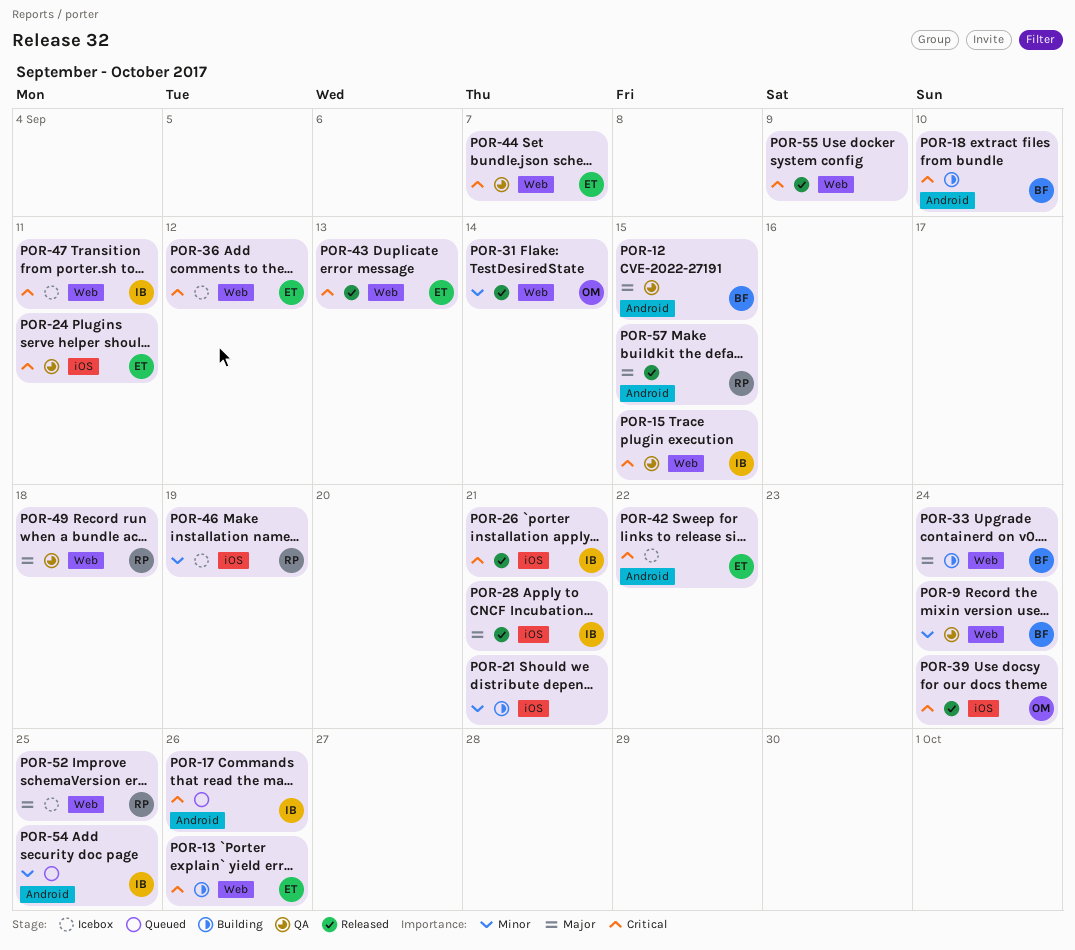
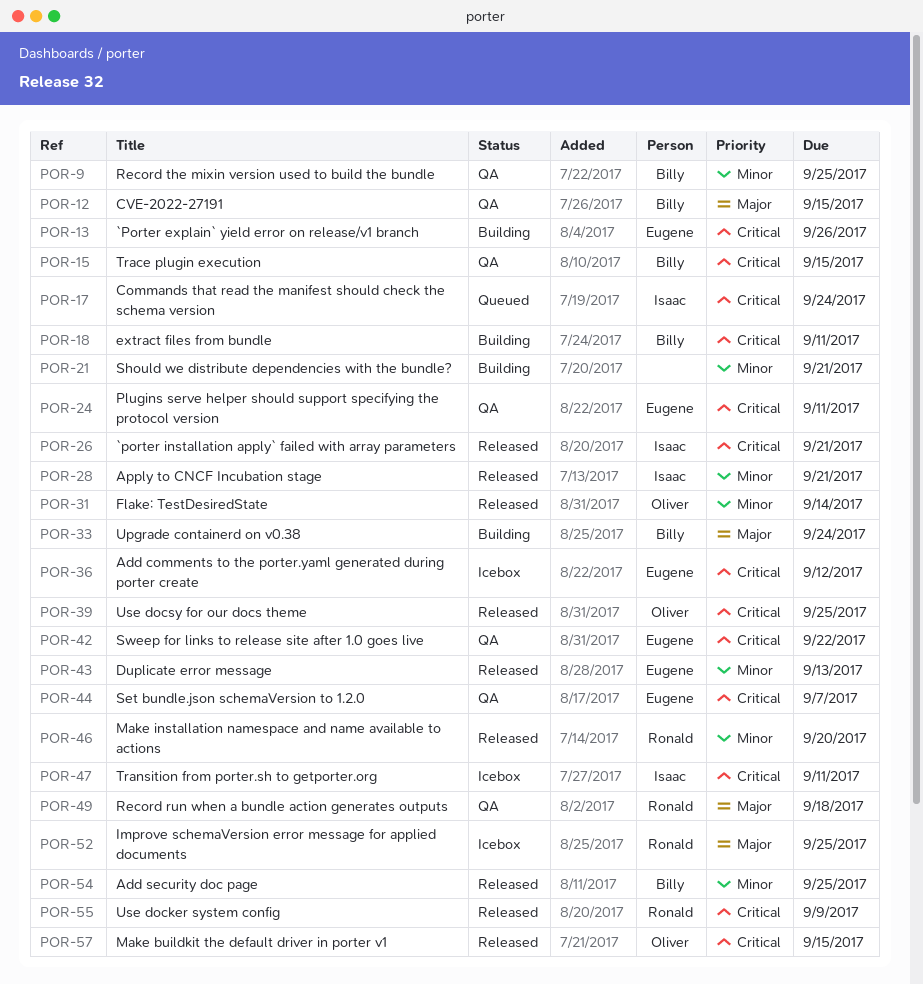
POR-9, due: Sep 24 -> Sep 25
POR-15, owner: Isaac -> Billy
POR-17, due: Sep 26 -> Sep 24
POR-18, due: Sep 10 -> Sep 11
POR-28, priority: Major -> Minor
POR-39, due: Sep 24 -> Sep 25
POR-42, status: Icebox -> QA
POR-43, priority: Critical -> Minor
POR-46, status: Icebox -> Released
POR-46, due: Sep 19 -> Sep 20
POR-54, status: Queued -> Released
POR-54, owner: Isaac -> Billy
POR-55, owner: none -> Ronald
POR-57, owner: Ronald -> Oliver
POR-57, priority: Major -> Critical

